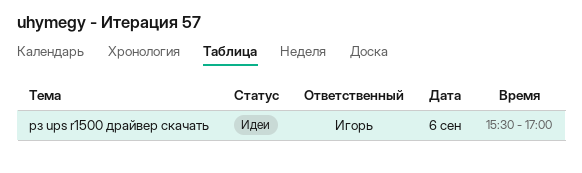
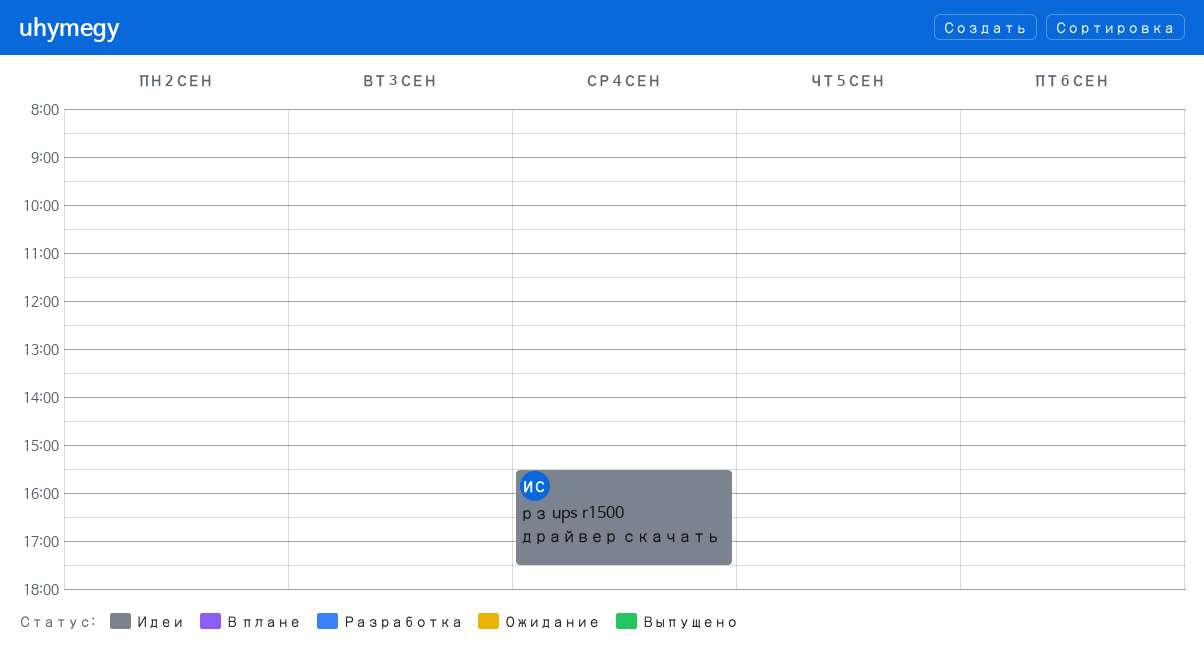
рз ups r1500 драйвер скачать, day: Sep 6 -> Sep 4
рз ups r1500 драйвер скачать, ends: 17:00 -> 17:30

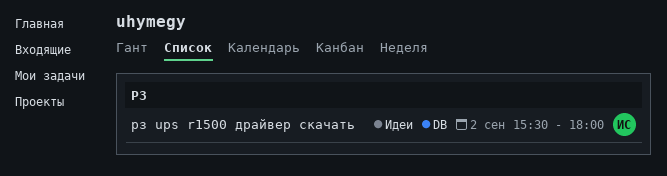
рз ups r1500 драйвер скачать, day: Sep 4 -> Sep 2
рз ups r1500 драйвер скачать, ends: 17:30 -> 18:00

